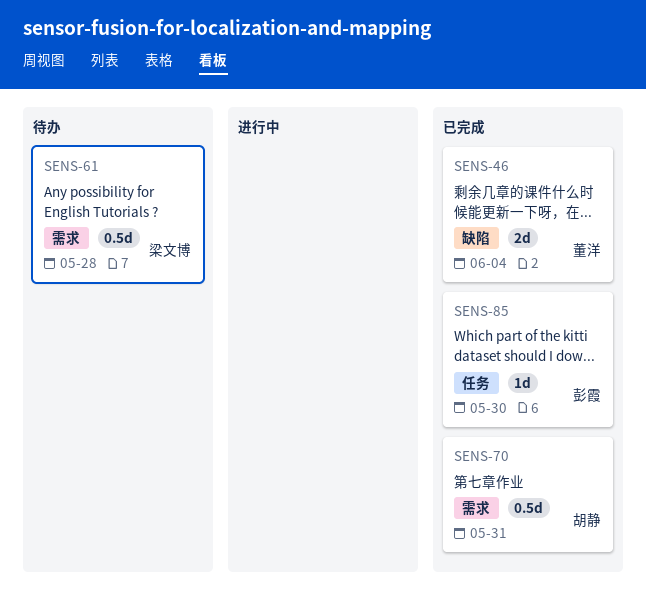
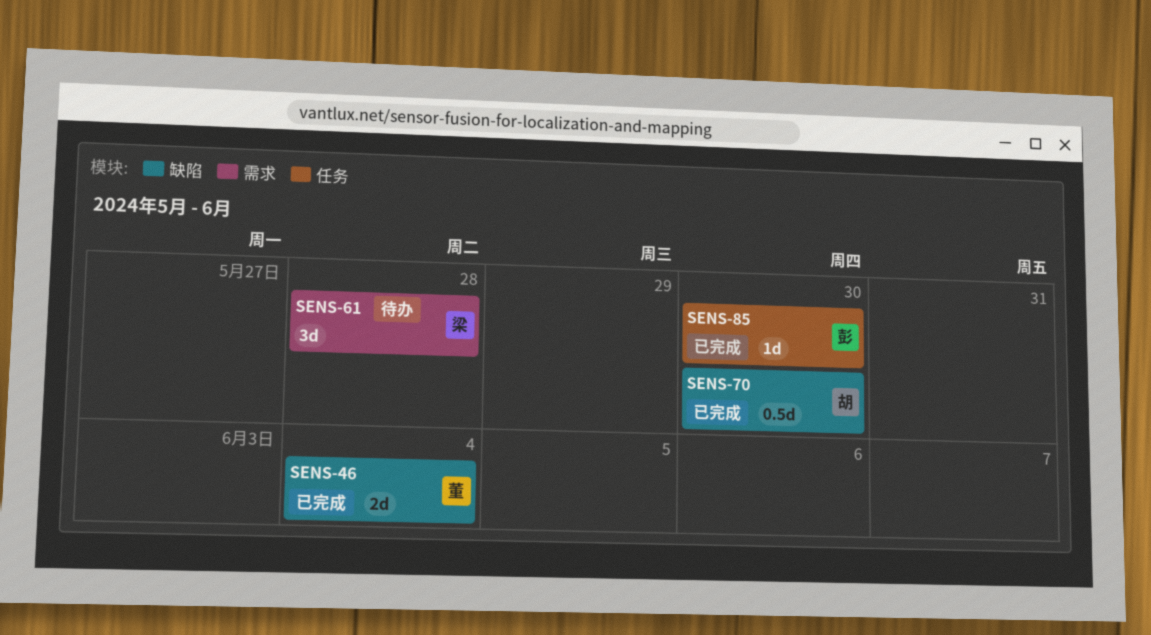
SENS-61, estimate: 0.5d -> 3d
SENS-70, label: 需求 -> 缺陷
SENS-70, due: May 31 -> May 30

